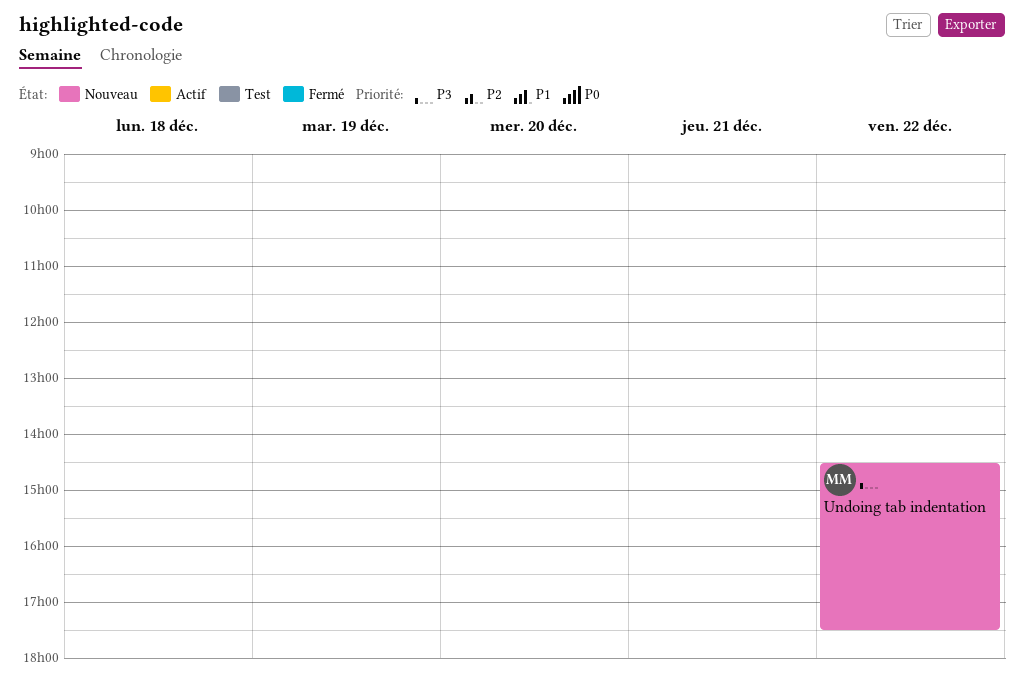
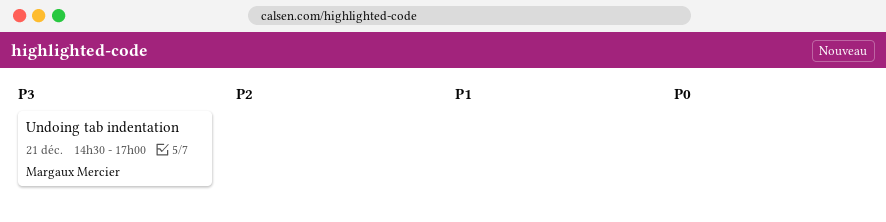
Undoing tab indentation, day: Dec 22 -> Dec 21
Undoing tab indentation, ends: 17:30 -> 17:00

